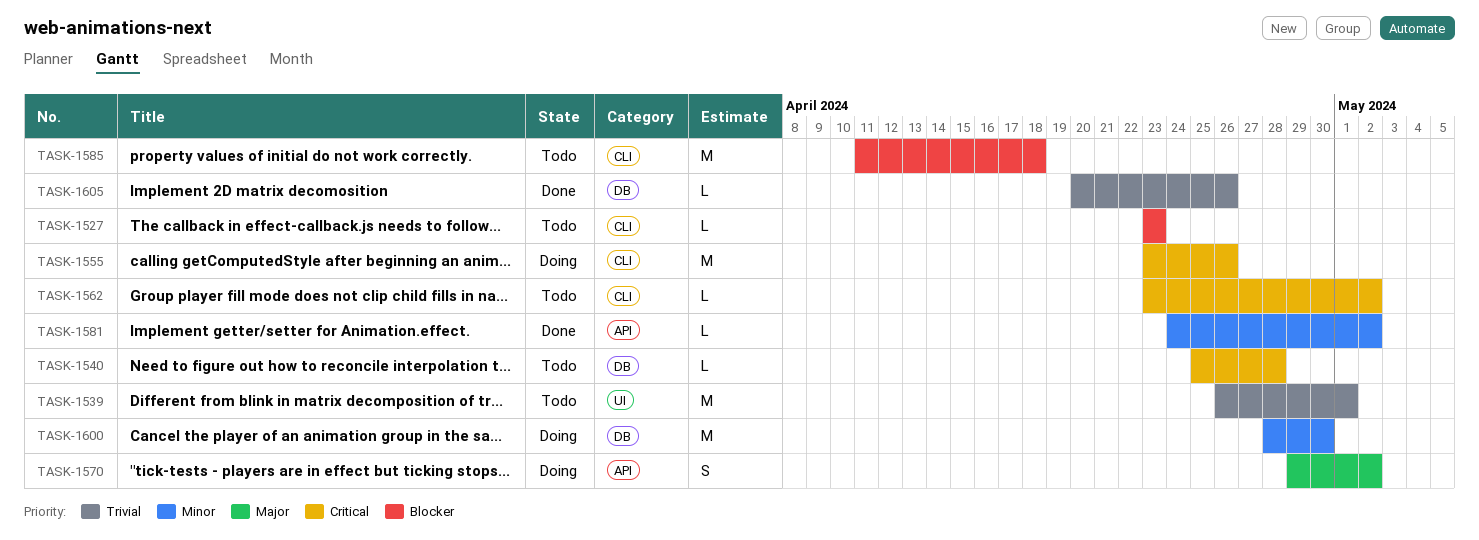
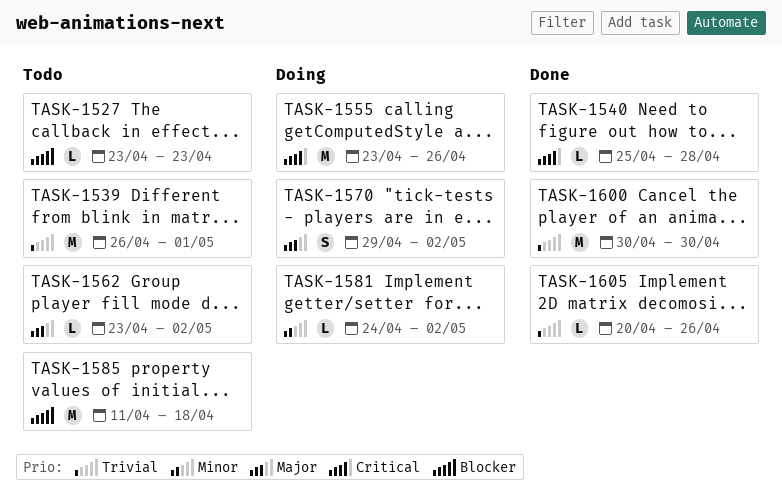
TASK-1540, status: Todo -> Done
TASK-1562, priority: Critical -> Major
TASK-1581, status: Done -> Doing
TASK-1600, status: Doing -> Done
TASK-1600, priority: Minor -> Trivial
TASK-1600, start: Apr 28 -> Apr 30

